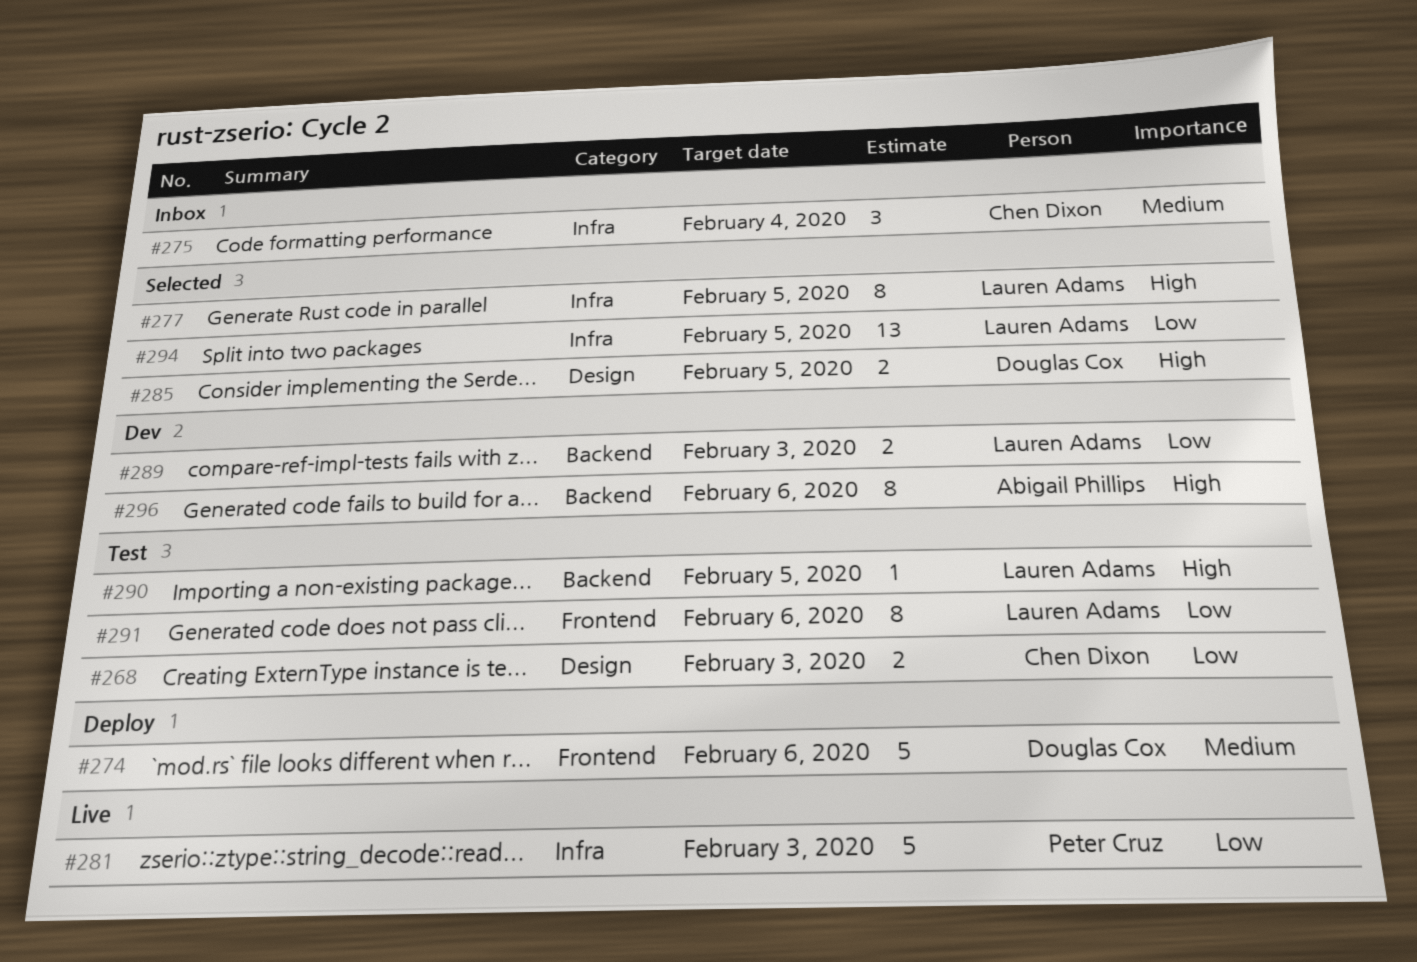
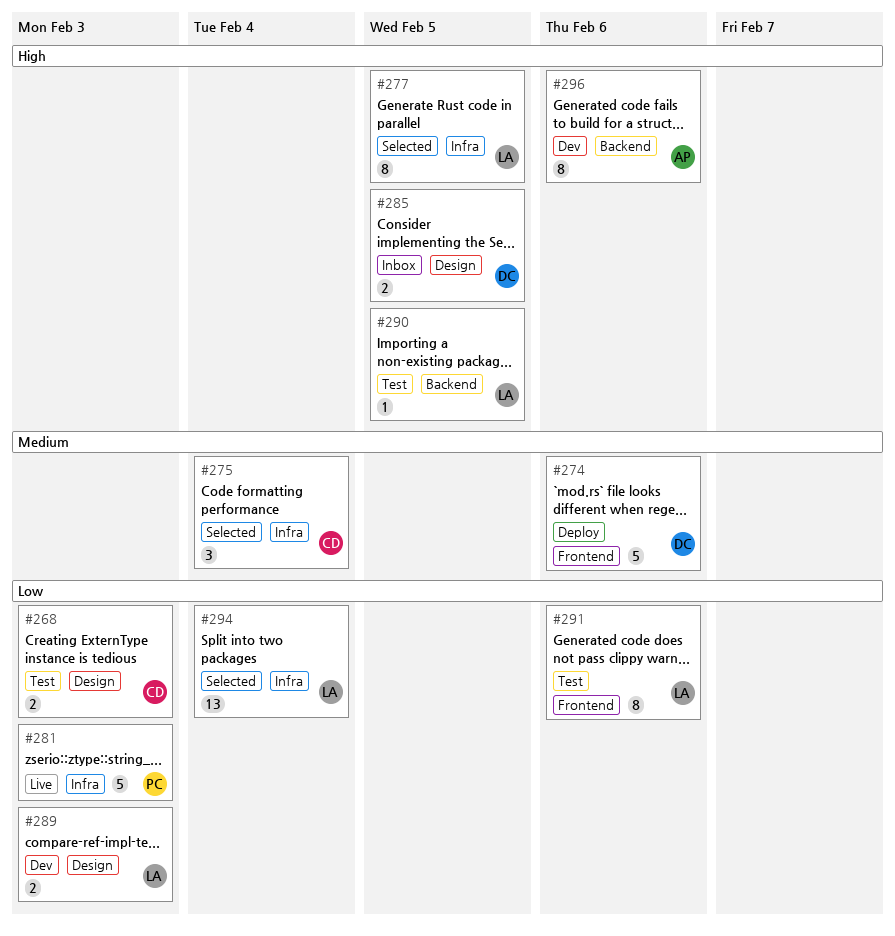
#275, status: Inbox -> Selected
#285, status: Selected -> Inbox
#289, label: Backend -> Design
#294, due: Feb 5 -> Feb 4

